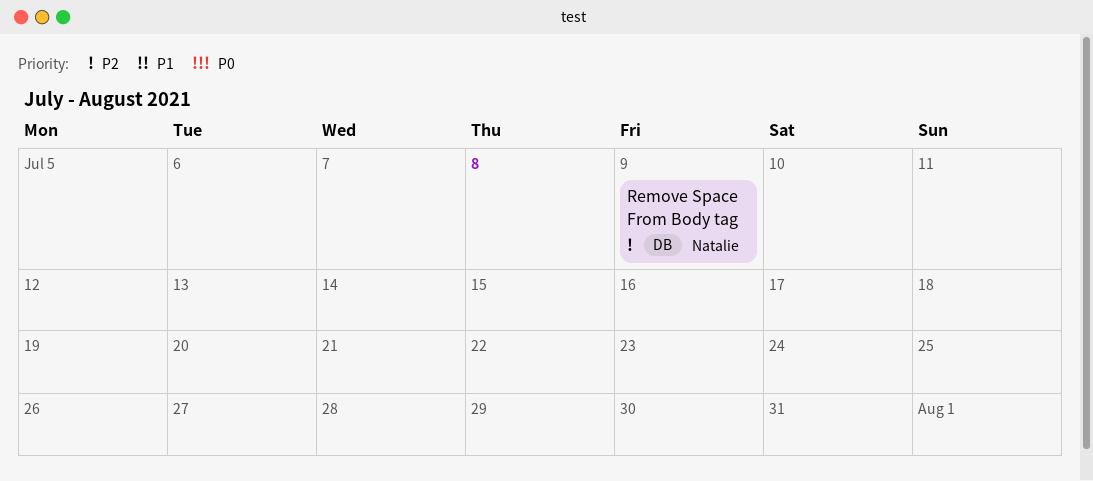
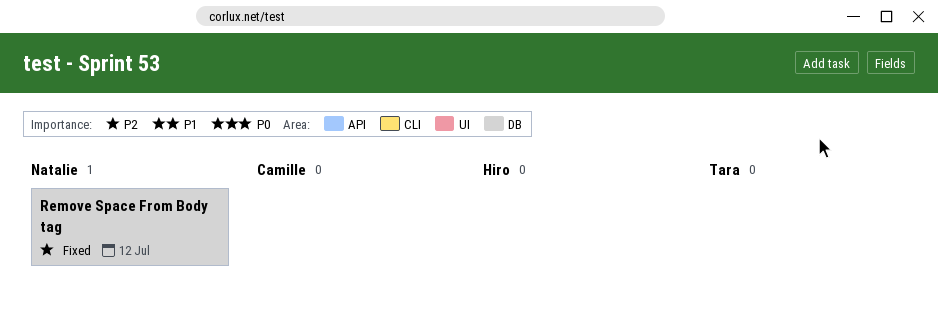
Remove Space From Body tag, due: Jul 9 -> Jul 12

